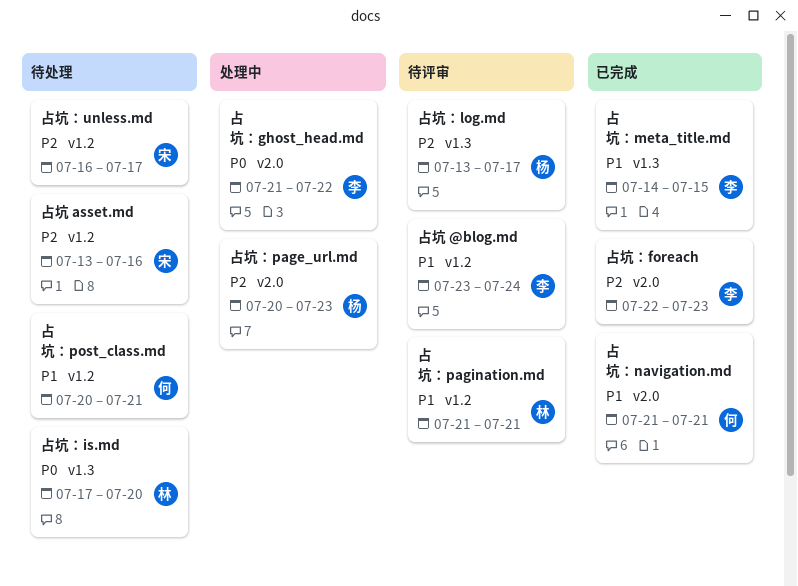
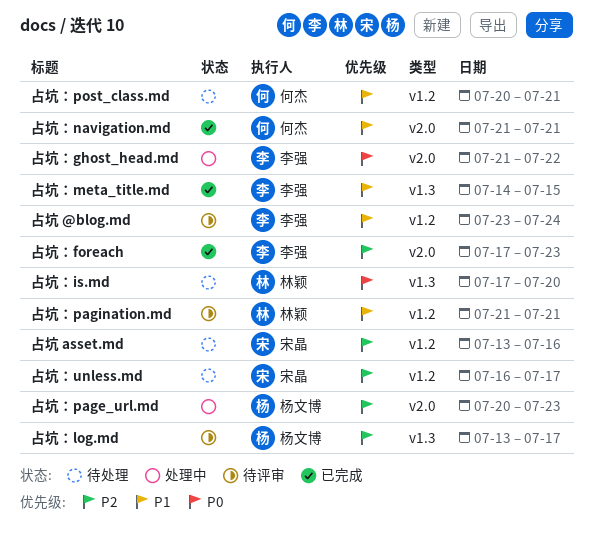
占坑：foreach, start: Jul 22 -> Jul 17

